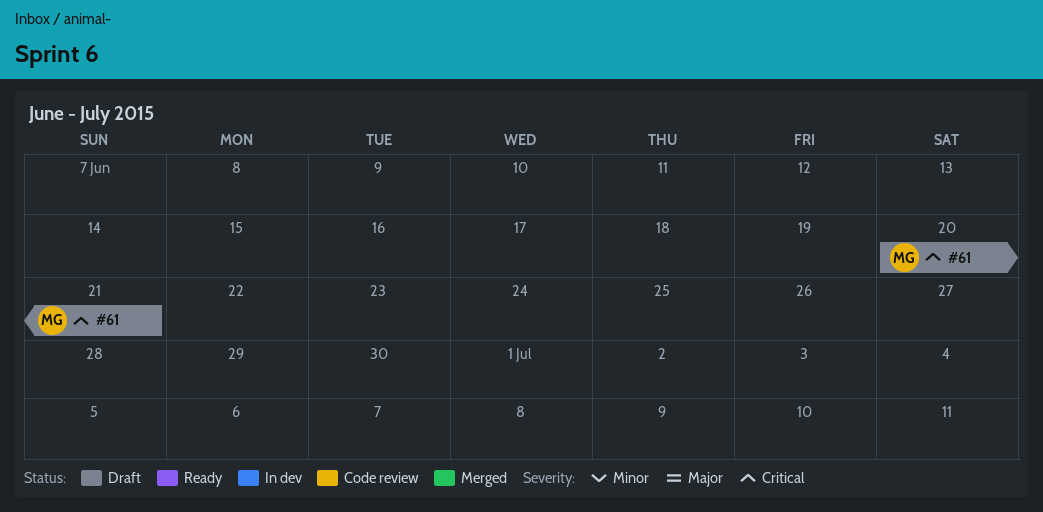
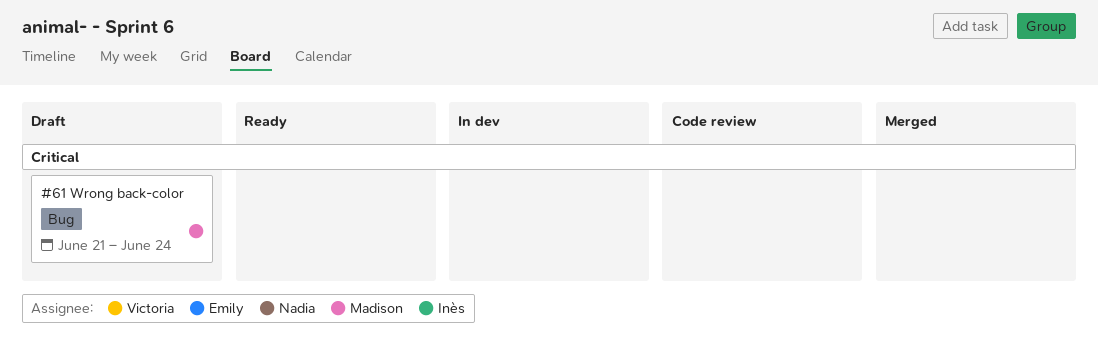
#61, start: Jun 20 -> Jun 21
#61, due: Jun 21 -> Jun 24

